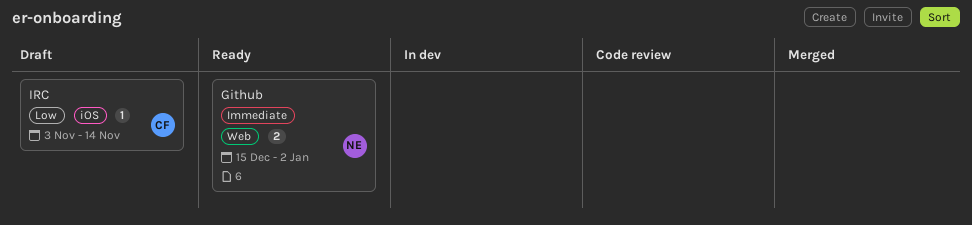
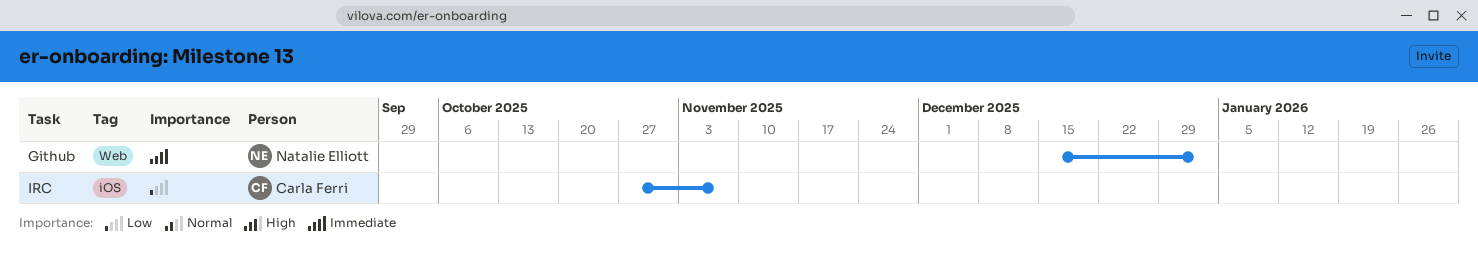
IRC, start: Nov 3 -> Oct 27
IRC, due: Nov 14 -> Nov 7

